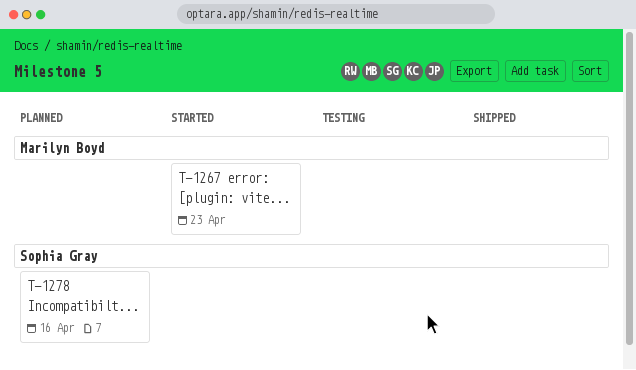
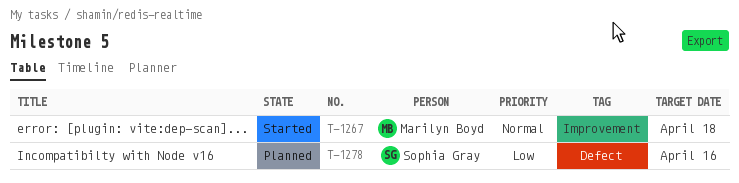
T-1267, due: Apr 23 -> Apr 18

